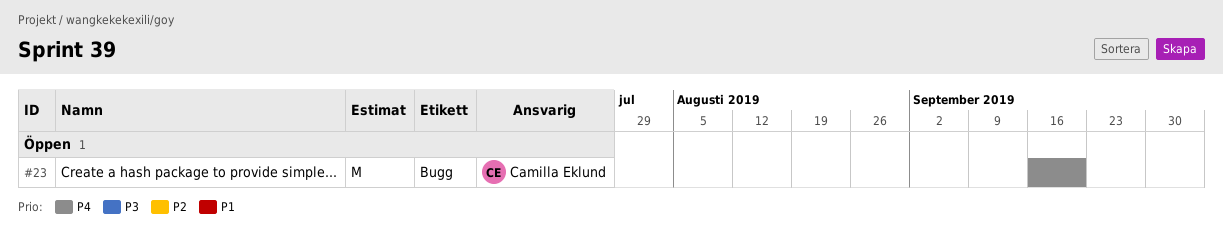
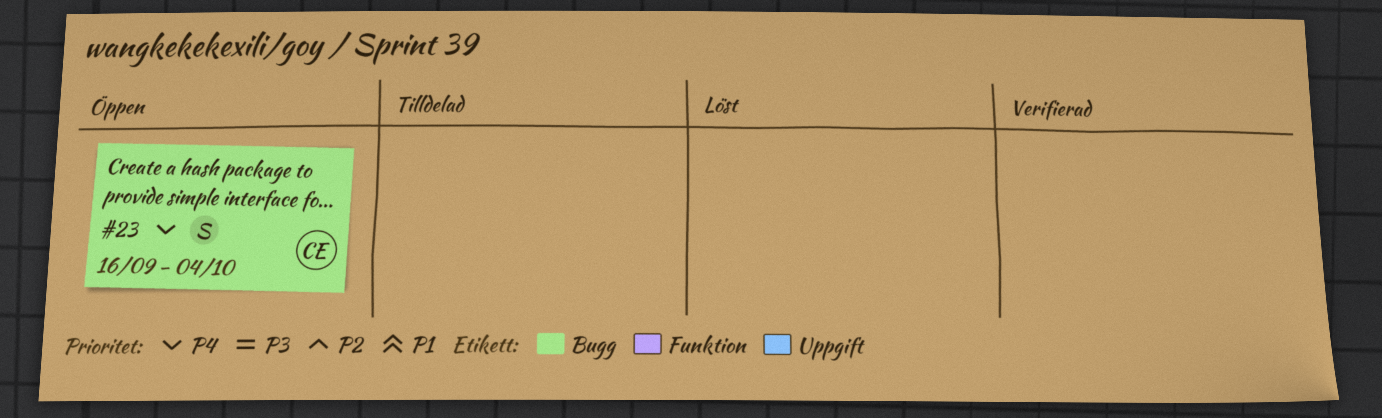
#23, estimate: M -> S
#23, due: Sep 20 -> Oct 4

